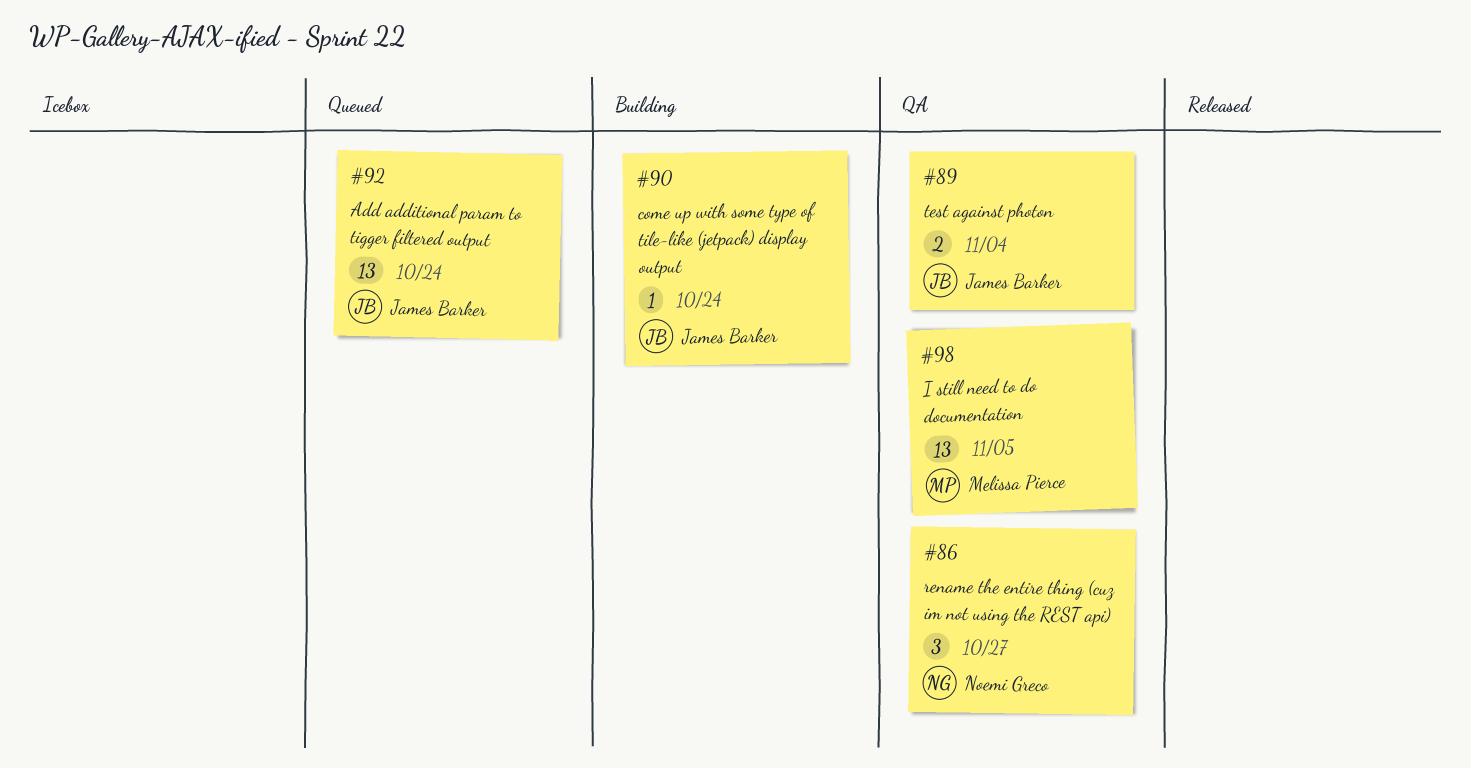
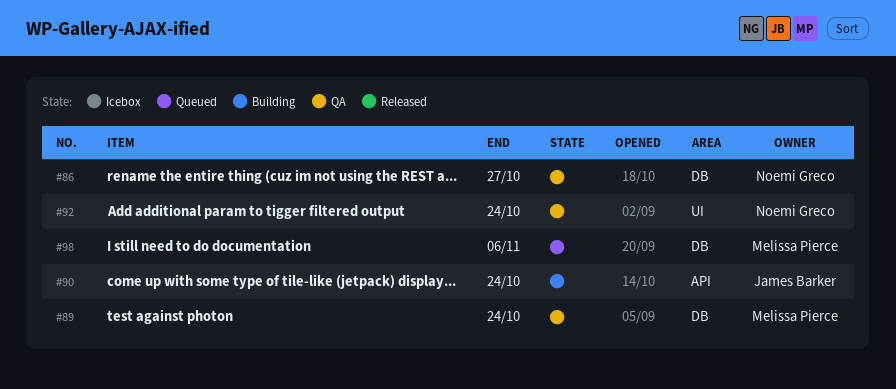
#89, owner: James Barker -> Melissa Pierce
#89, due: Nov 4 -> Oct 24
#92, status: Queued -> QA
#92, owner: James Barker -> Noemi Greco
#98, status: QA -> Queued
#98, due: Nov 5 -> Nov 6

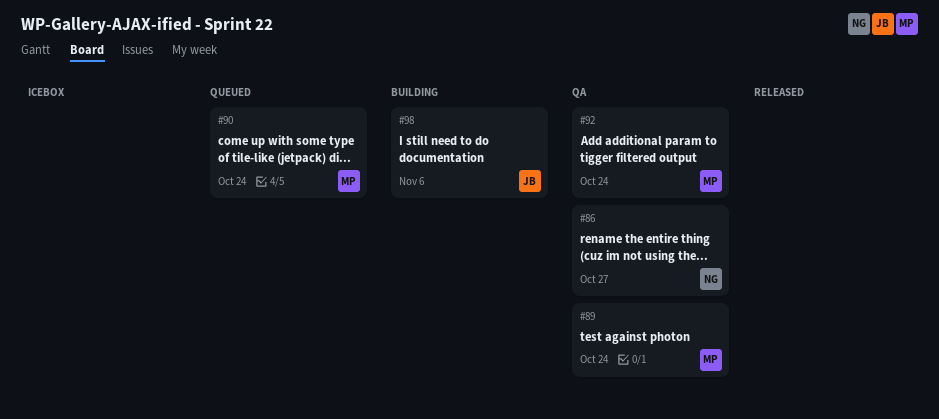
#90, status: Building -> Queued
#90, owner: James Barker -> Melissa Pierce
#92, owner: Noemi Greco -> Melissa Pierce
#98, status: Queued -> Building
#98, owner: Melissa Pierce -> James Barker

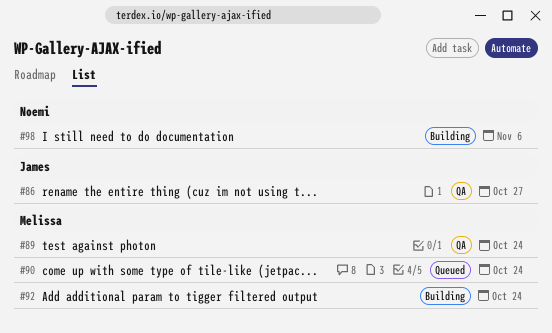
#86, owner: Noemi -> James
#92, status: QA -> Building
#98, owner: James -> Noemi

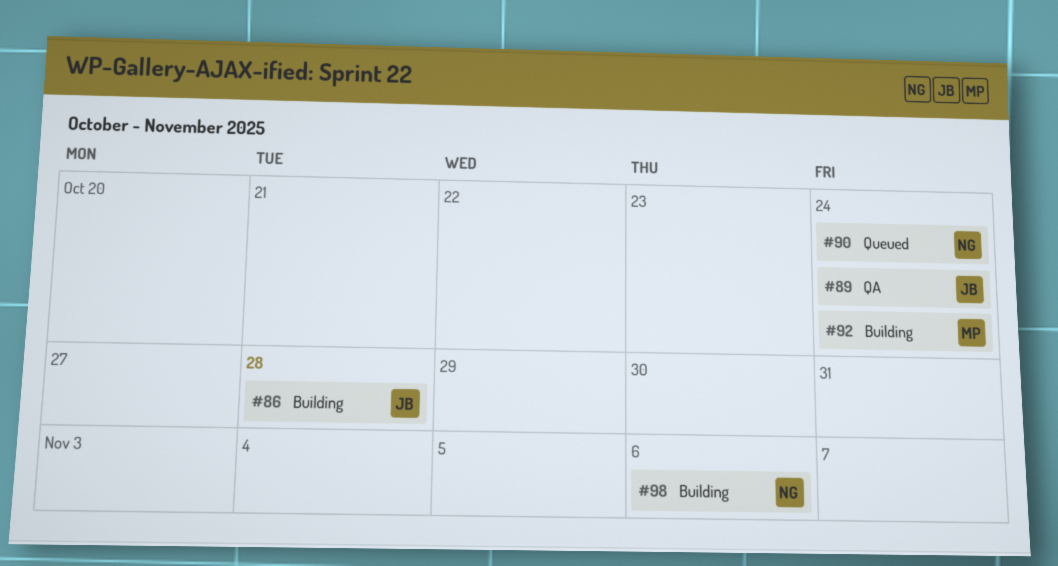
#86, status: QA -> Building
#86, due: Oct 27 -> Oct 28
#89, owner: Melissa -> James
#90, owner: Melissa -> Noemi

